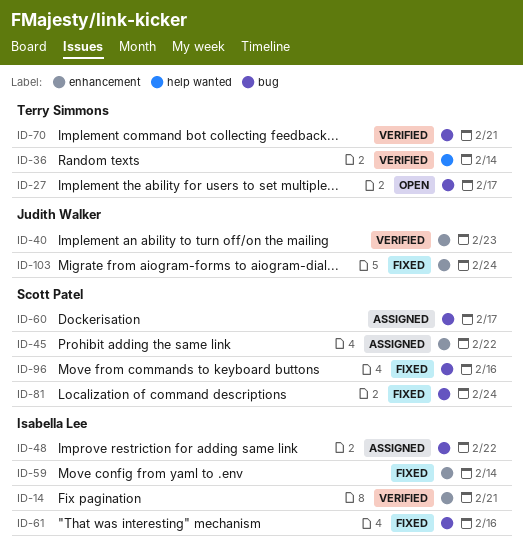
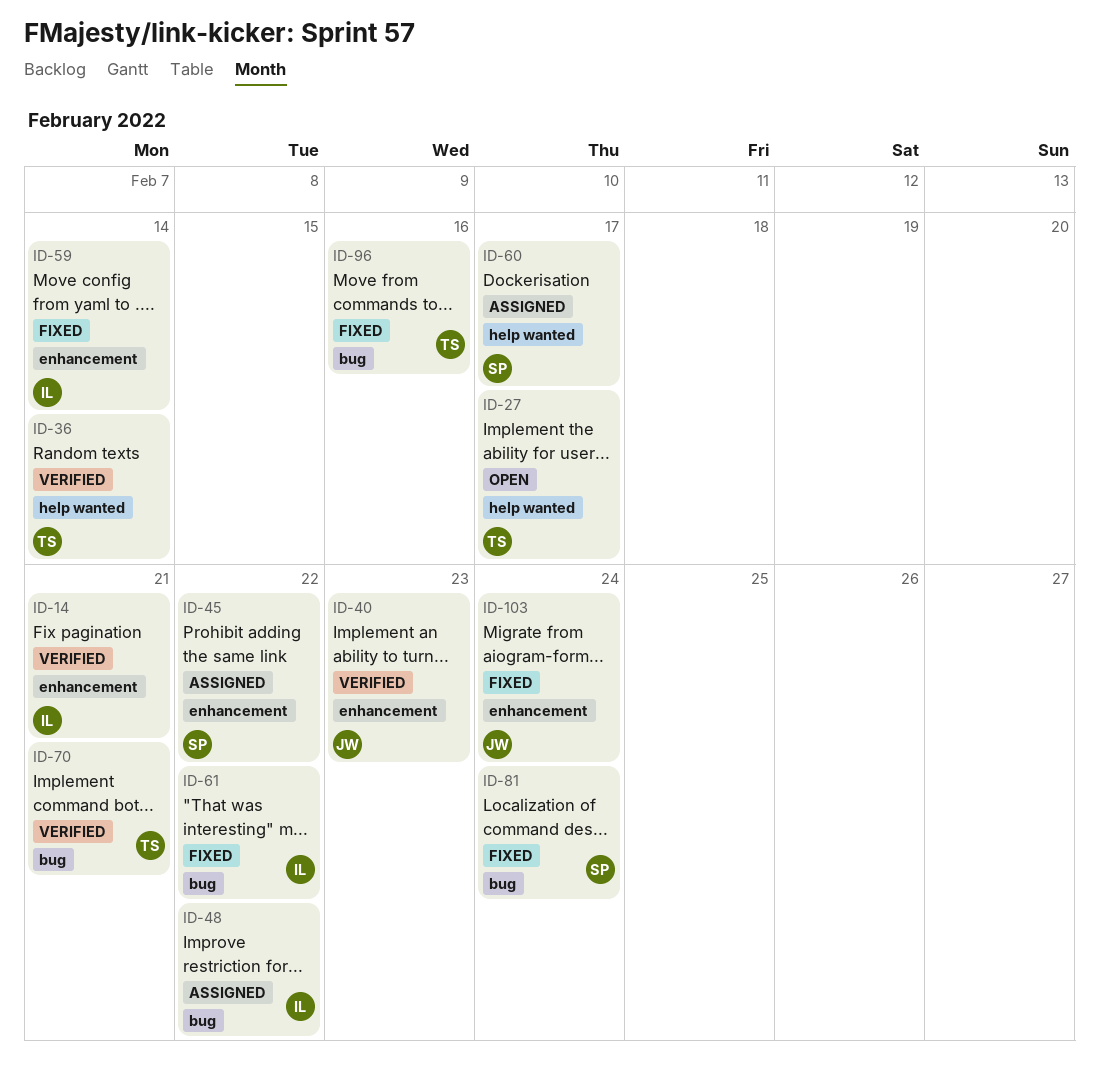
ID-27, label: bug -> help wanted
ID-60, label: bug -> help wanted
ID-61, due: Feb 16 -> Feb 22
ID-96, owner: Scott Patel -> Terry Simmons

